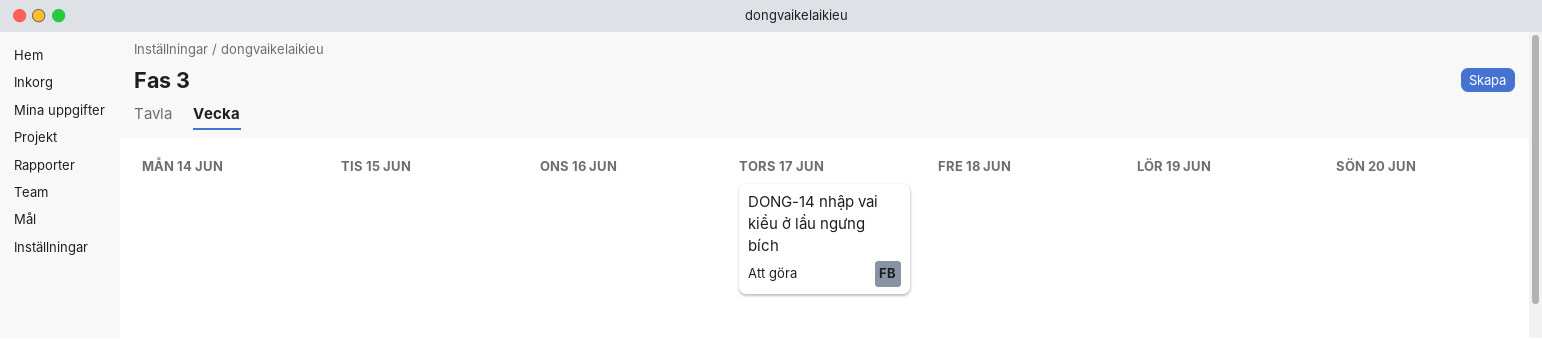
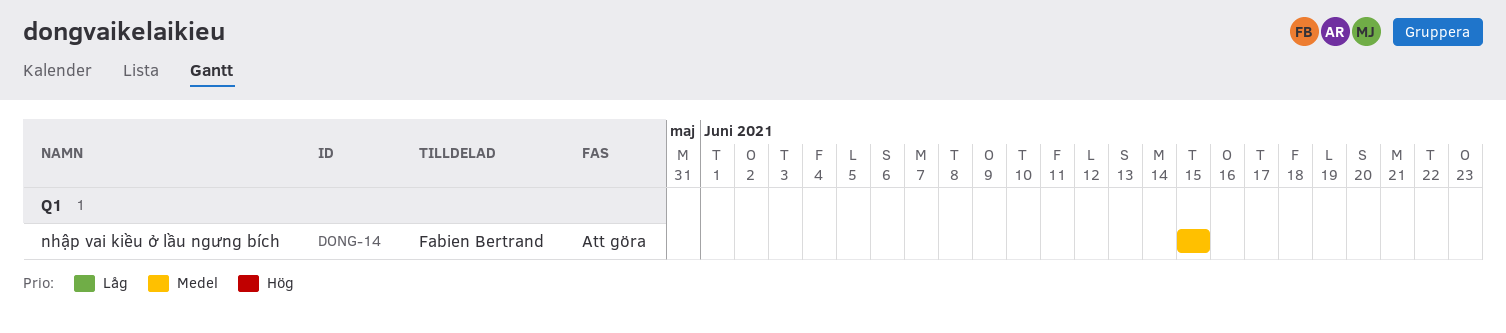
DONG-14, due: Jun 17 -> Jun 15

